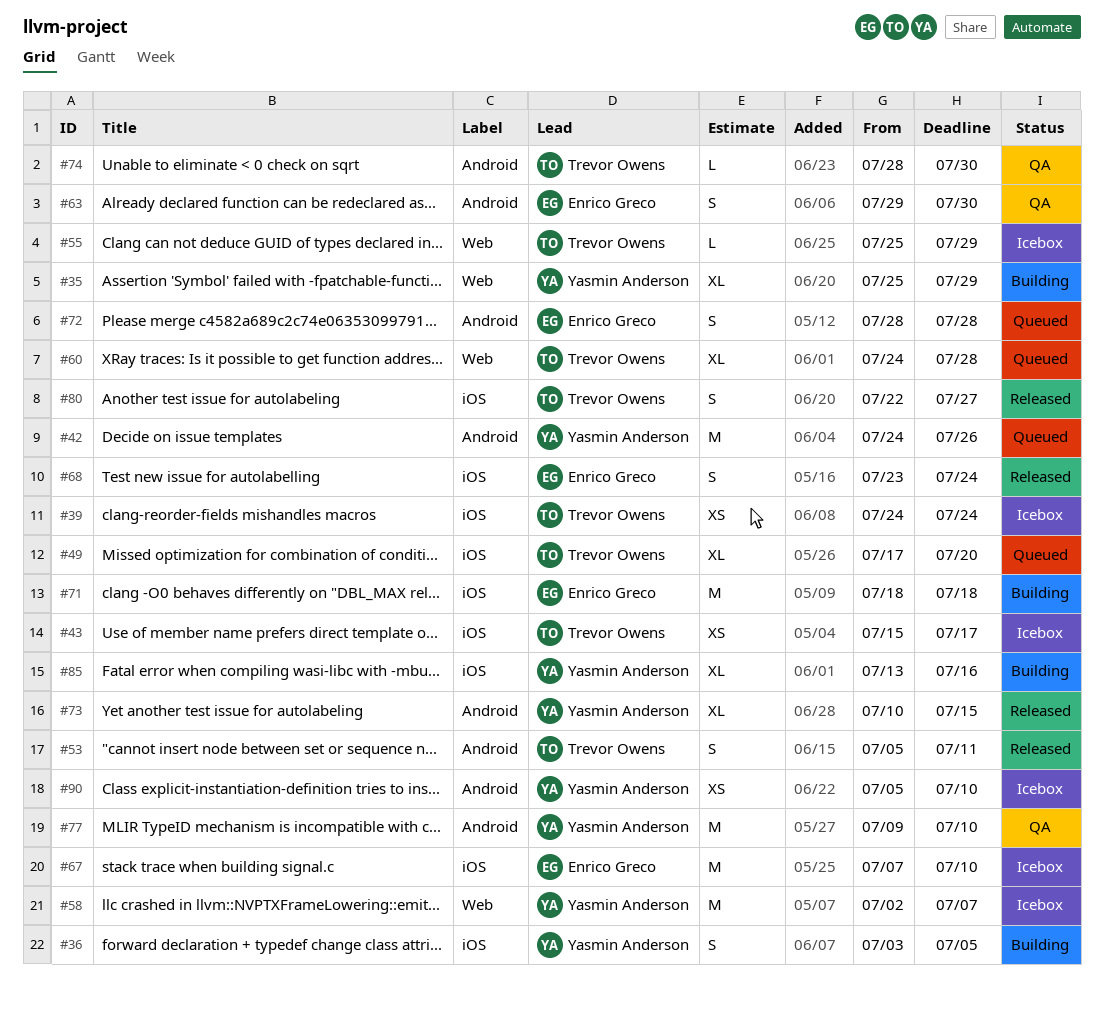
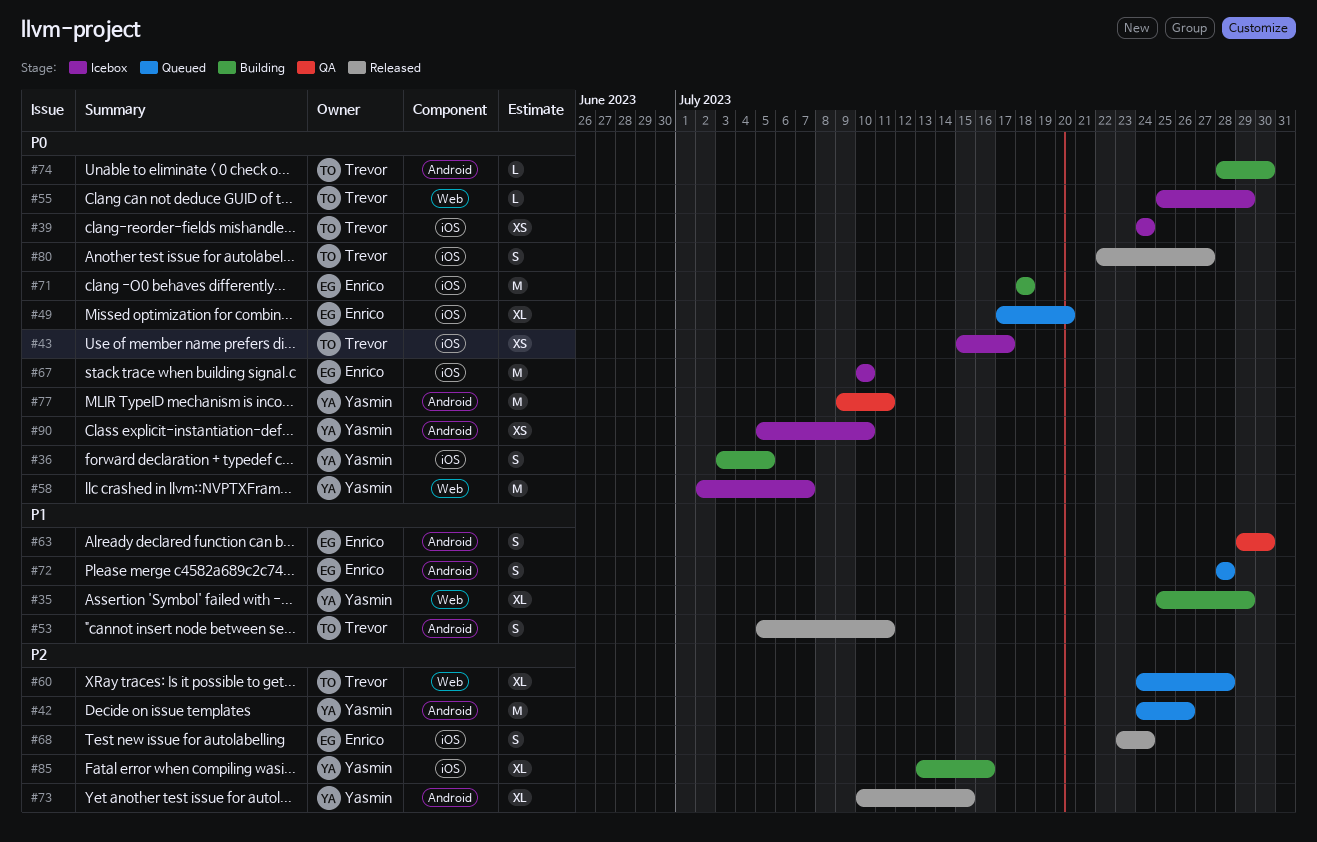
#49, owner: Trevor Owens -> Enrico Greco
#67, start: Jul 7 -> Jul 10
#74, status: QA -> Building
#77, due: Jul 10 -> Jul 11

